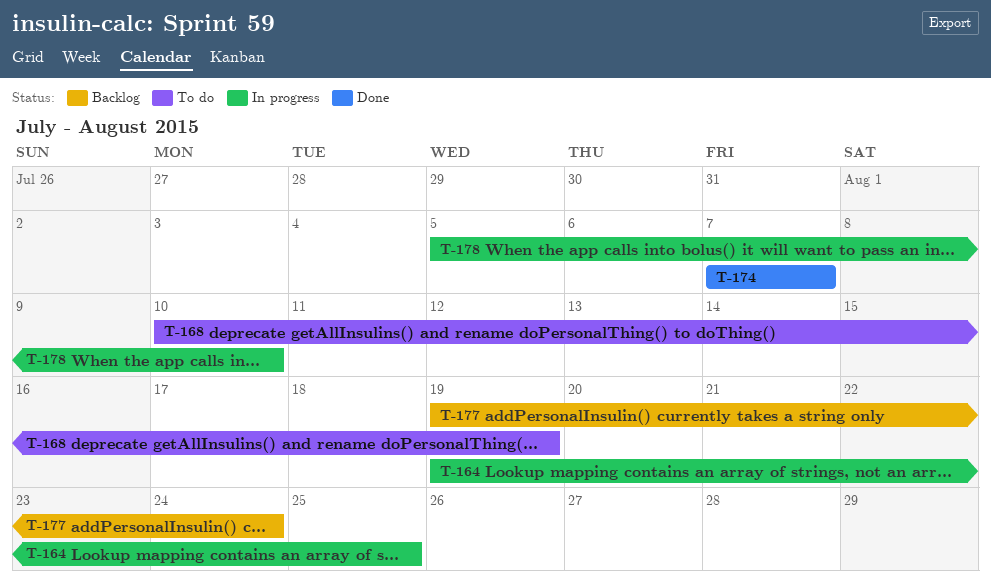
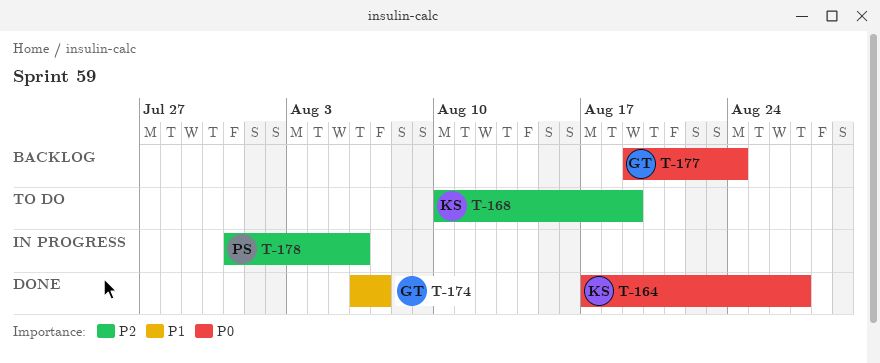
T-164, status: In progress -> Done
T-164, start: Aug 19 -> Aug 17
T-164, due: Aug 25 -> Aug 27
T-174, start: Aug 7 -> Aug 6
T-178, start: Aug 5 -> Jul 31
T-178, due: Aug 10 -> Aug 6

